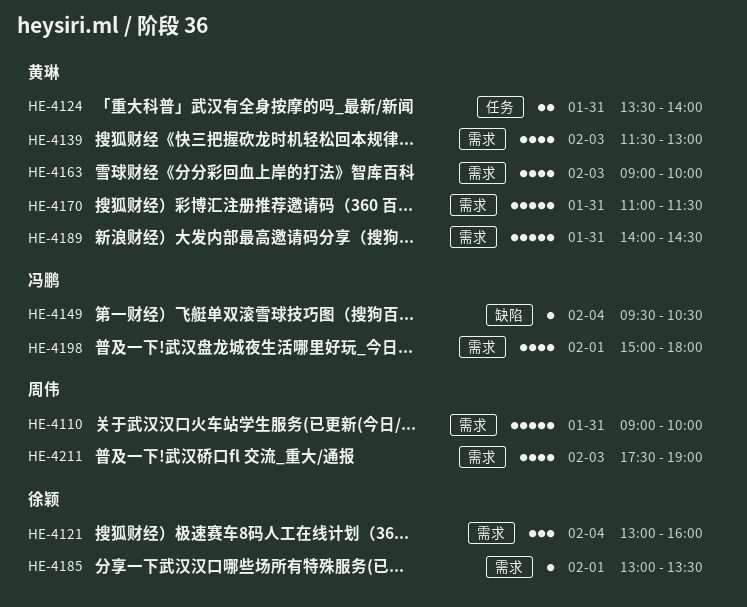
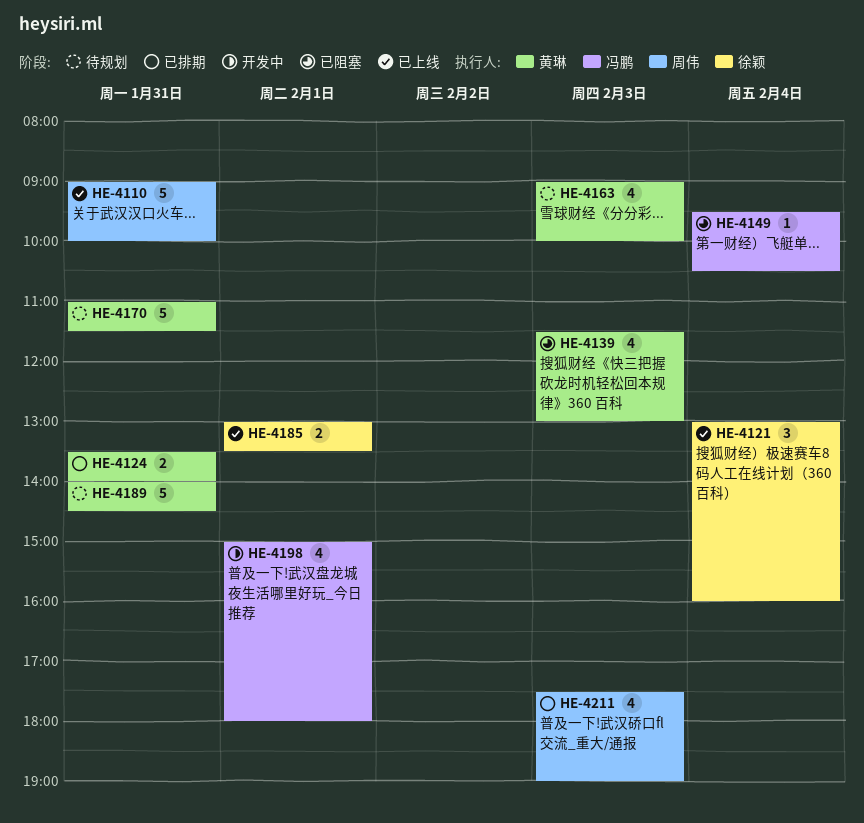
HE-4185, estimate: 1 -> 2

